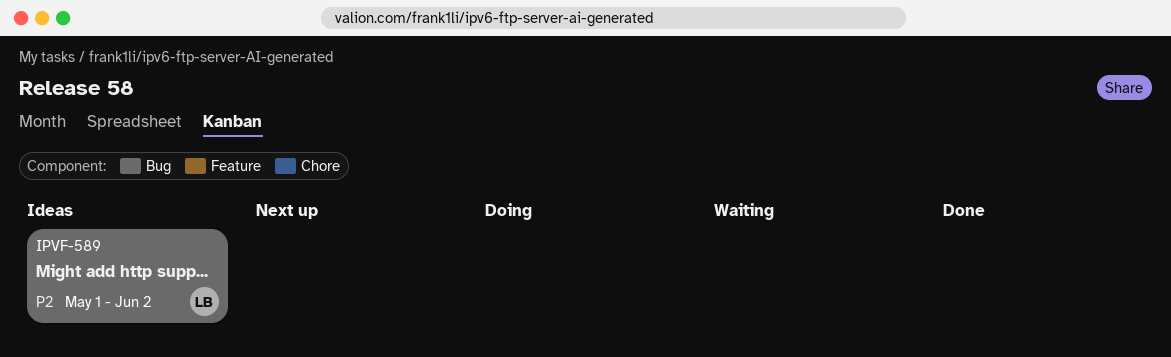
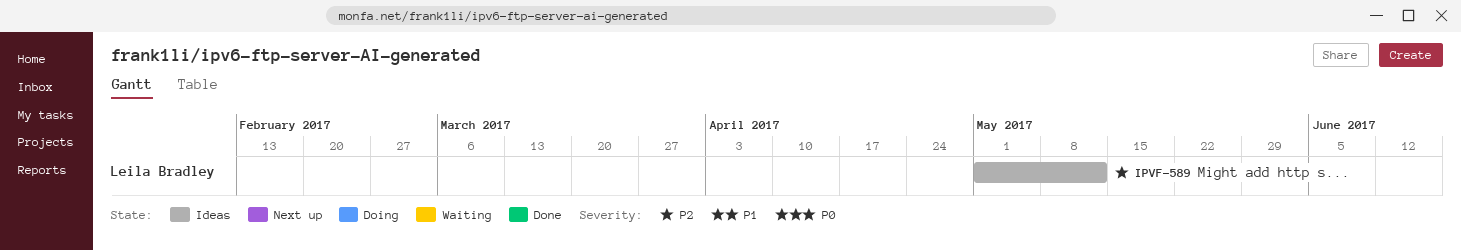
IPVF-589, due: Jun 2 -> May 12

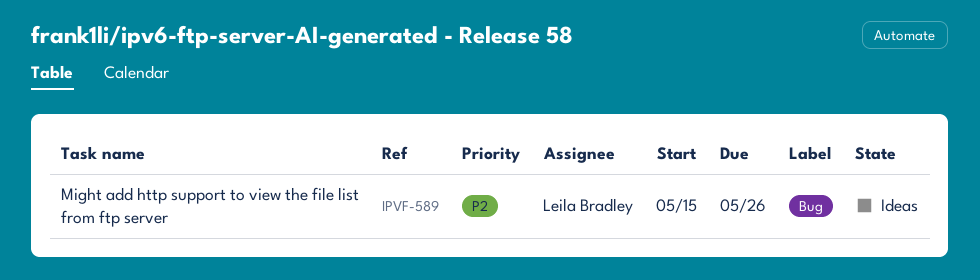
IPVF-589, start: May 1 -> May 15
IPVF-589, due: May 12 -> May 26

